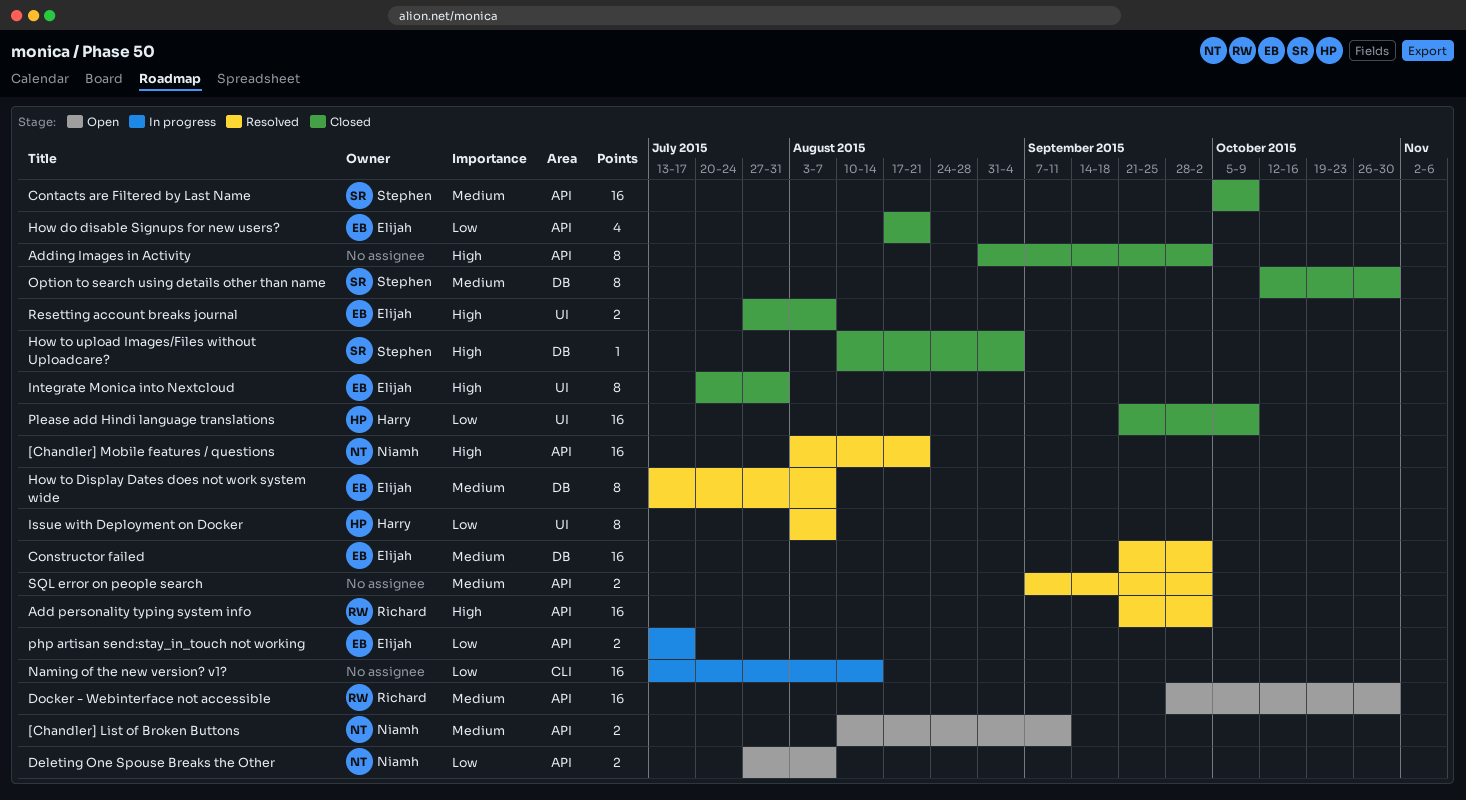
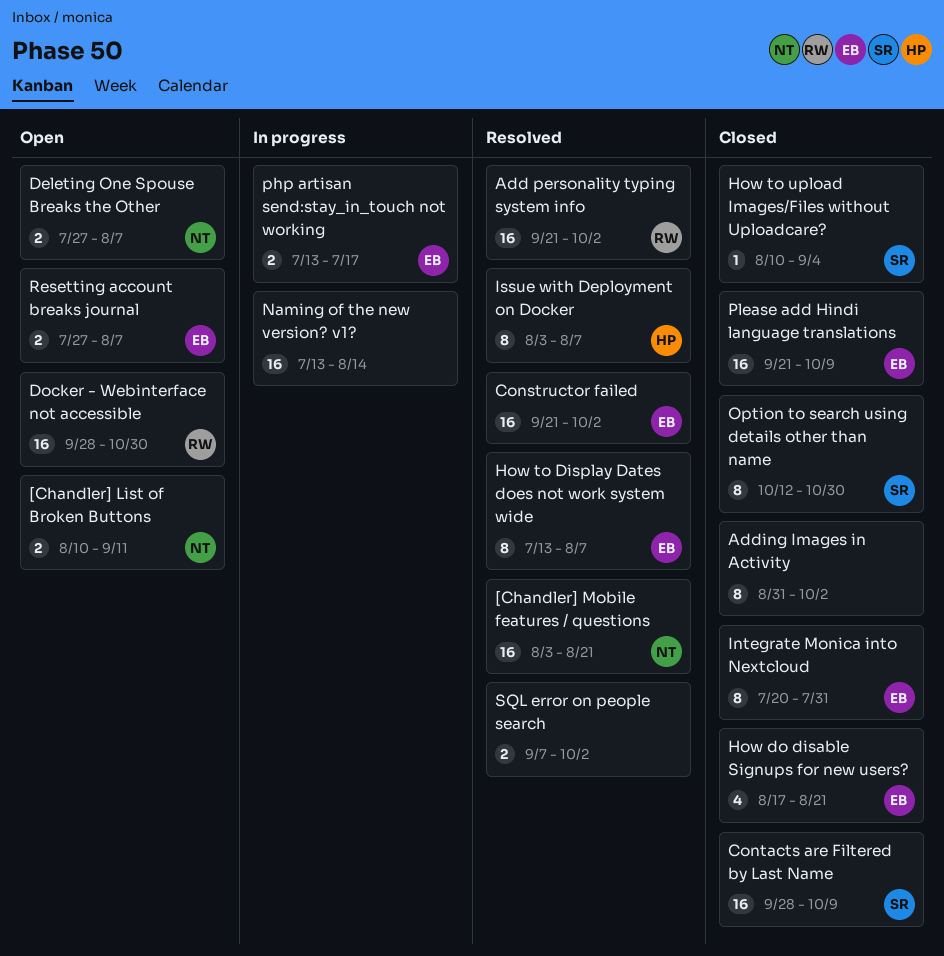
Contacts are Filtered by Last Name, start: Oct 5 -> Sep 28
Please add Hindi language translations, owner: Harry -> Elijah
Resetting account breaks journal, status: Closed -> Open

